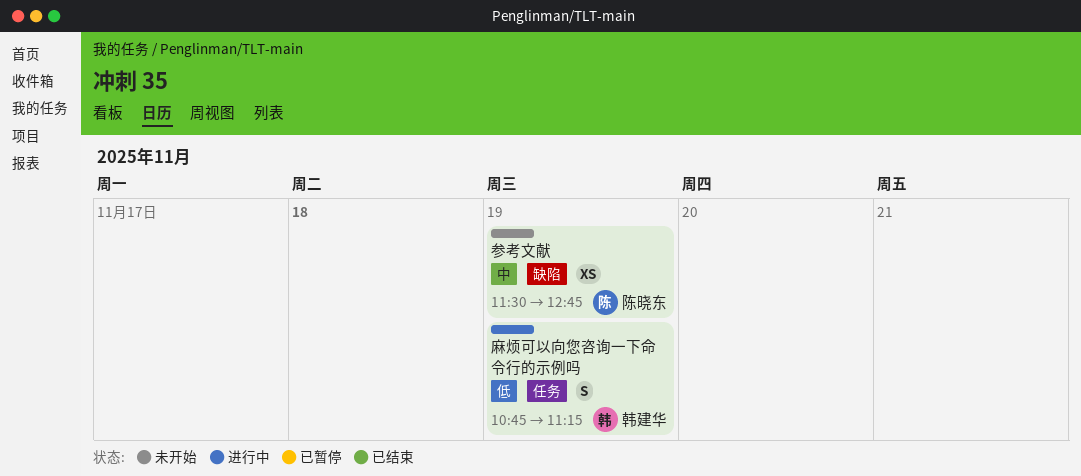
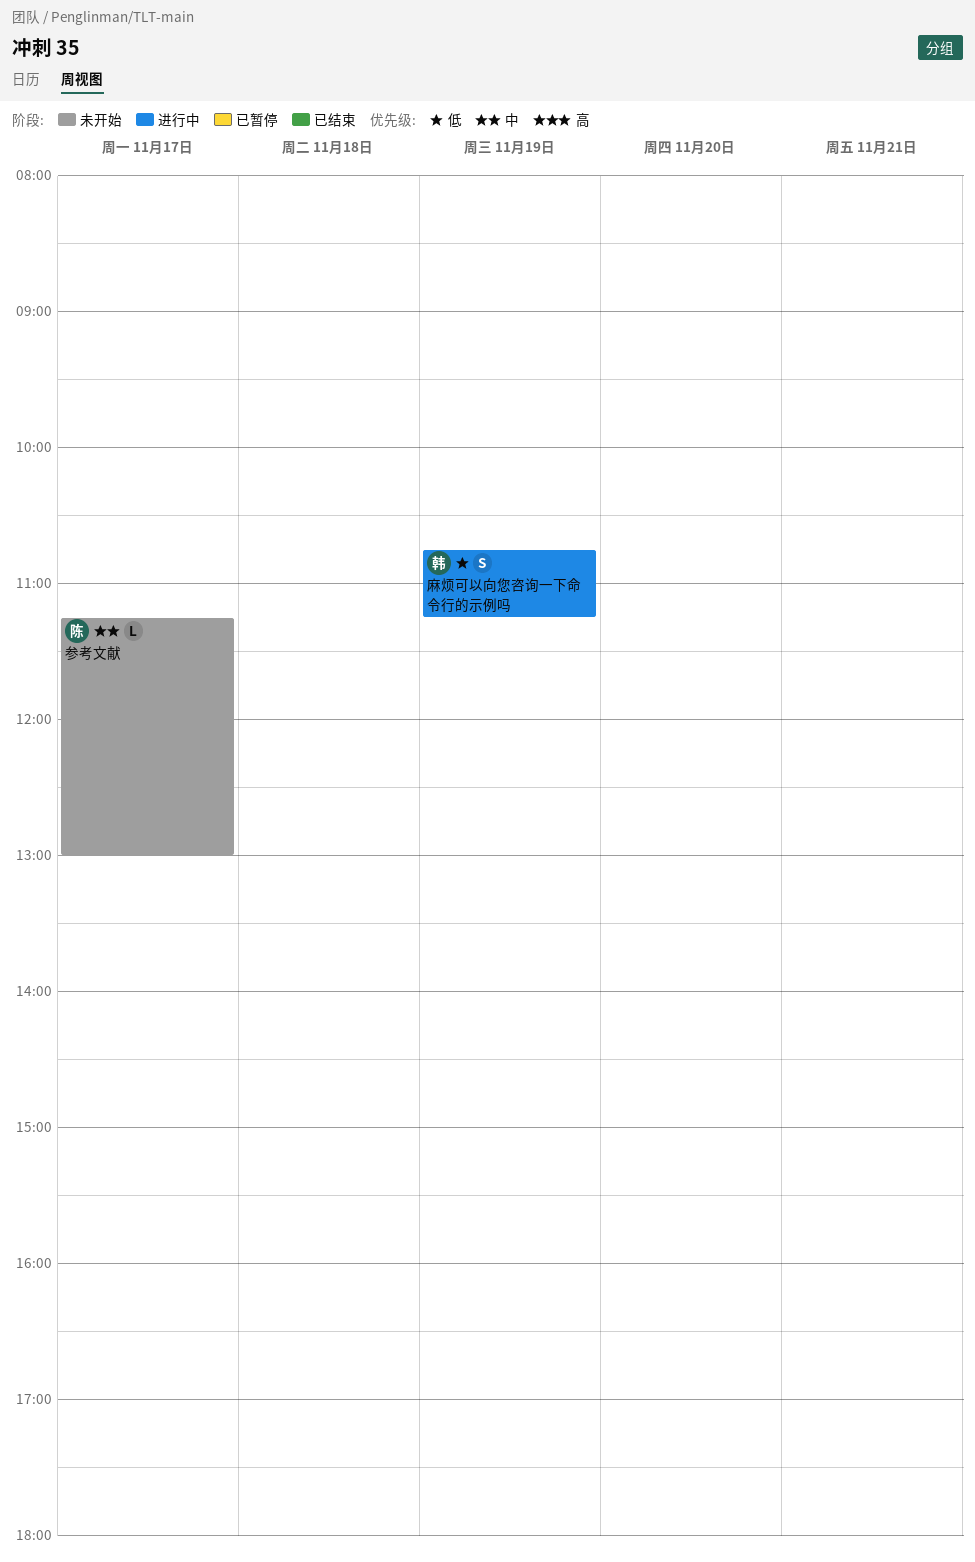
参考文献, estimate: XS -> L
参考文献, day: Nov 19 -> Nov 17
参考文献, begins: 11:30 -> 11:15
参考文献, ends: 12:45 -> 13:00

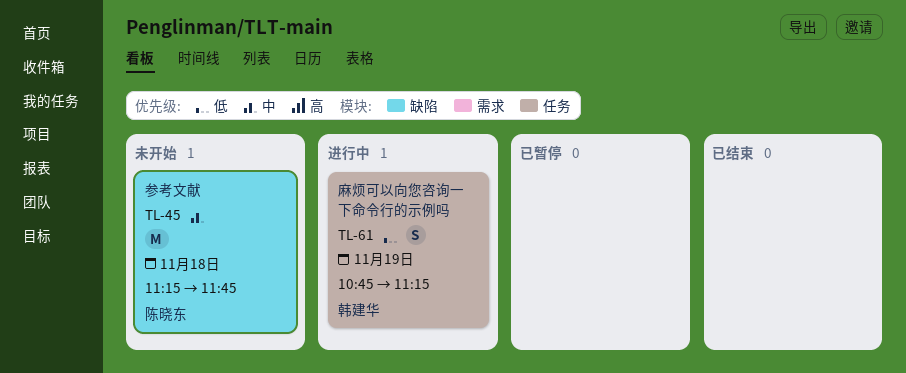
参考文献, estimate: L -> M
参考文献, day: Nov 17 -> Nov 18
参考文献, ends: 13:00 -> 11:45

